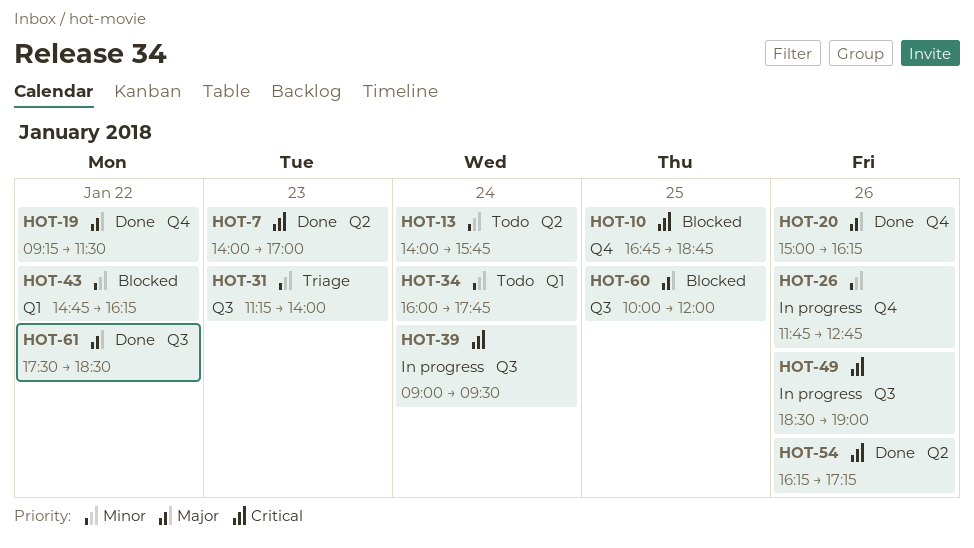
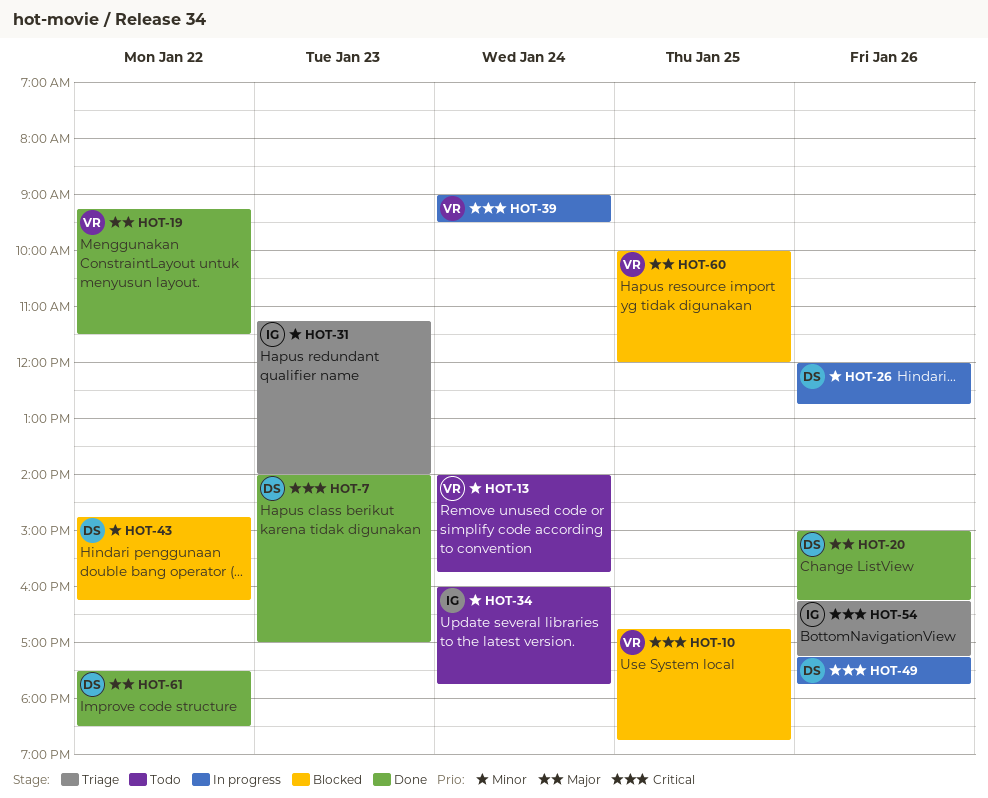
HOT-26, begins: 11:45 -> 12:00
HOT-49, begins: 18:30 -> 17:15
HOT-49, ends: 19:00 -> 17:45
HOT-54, status: Done -> Triage

